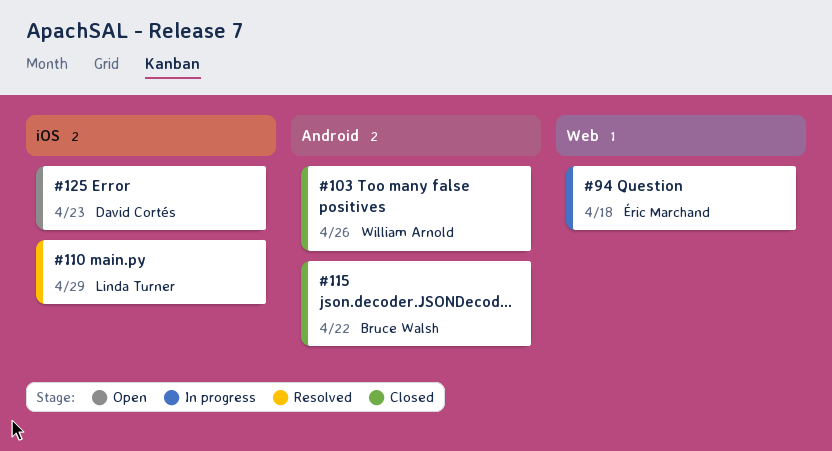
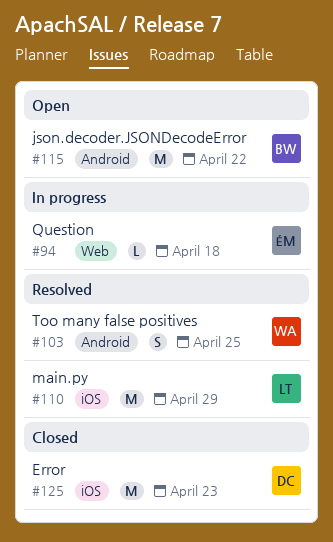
#103, status: Closed -> Resolved
#103, due: Apr 26 -> Apr 25
#115, status: Closed -> Open
#125, status: Open -> Closed

